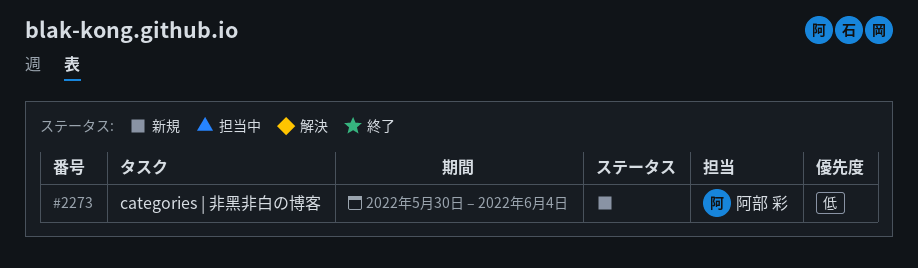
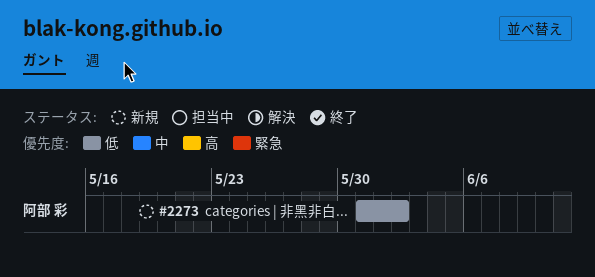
#2273, start: May 30 -> May 31
#2273, due: Jun 4 -> Jun 2

